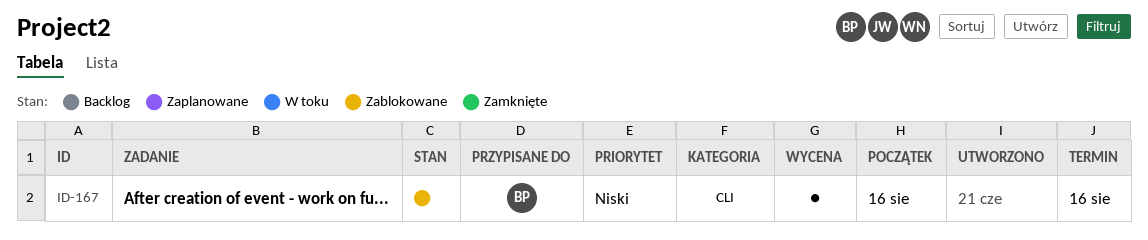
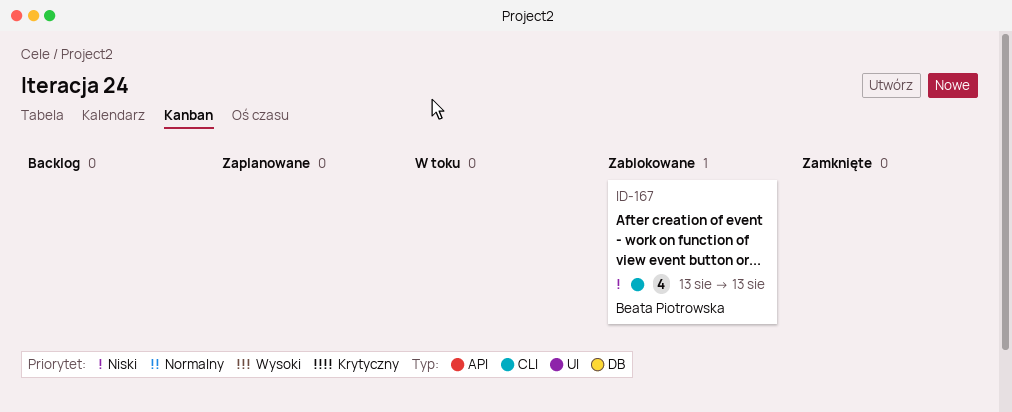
ID-167, estimate: 1 -> 4
ID-167, start: Aug 16 -> Aug 13
ID-167, due: Aug 16 -> Aug 13

